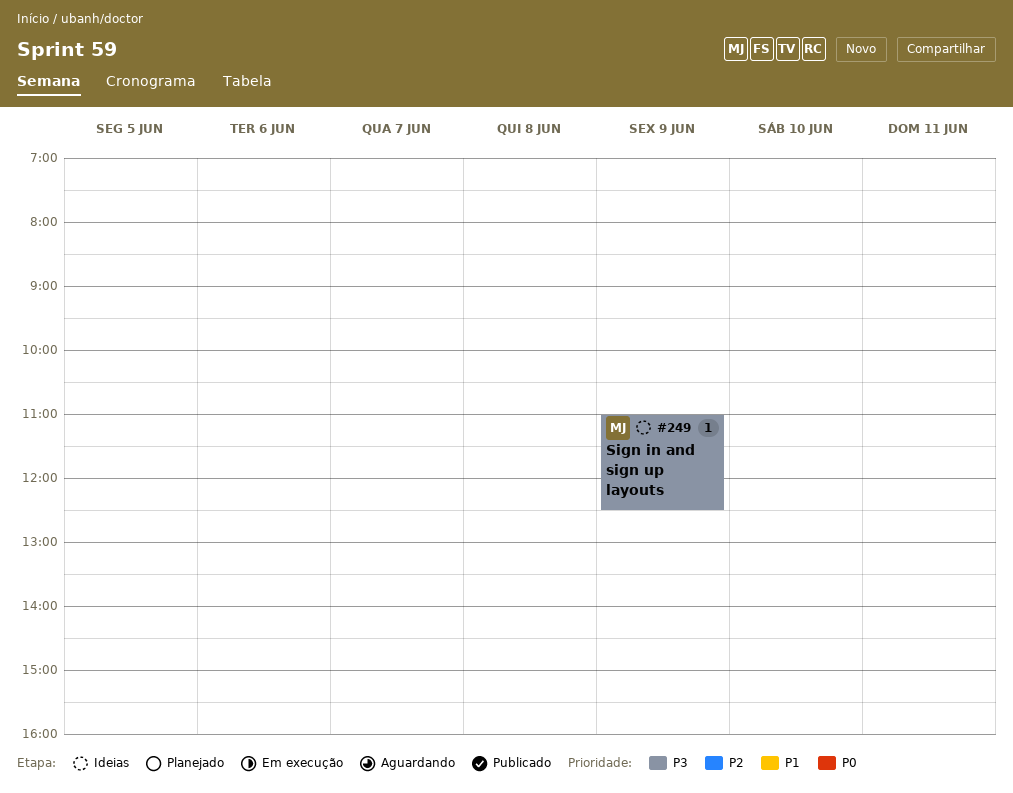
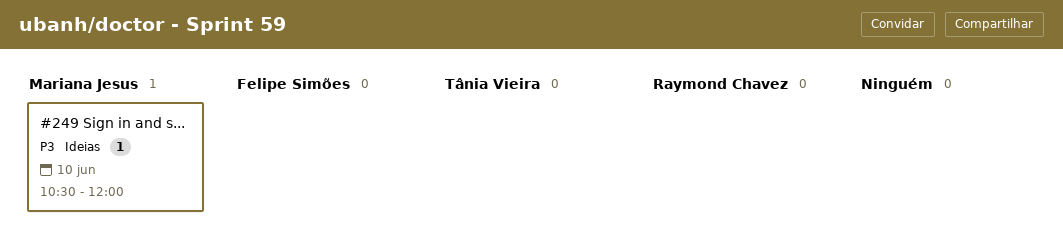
#249, day: Jun 9 -> Jun 10
#249, begins: 11:00 -> 10:30
#249, ends: 12:30 -> 12:00

